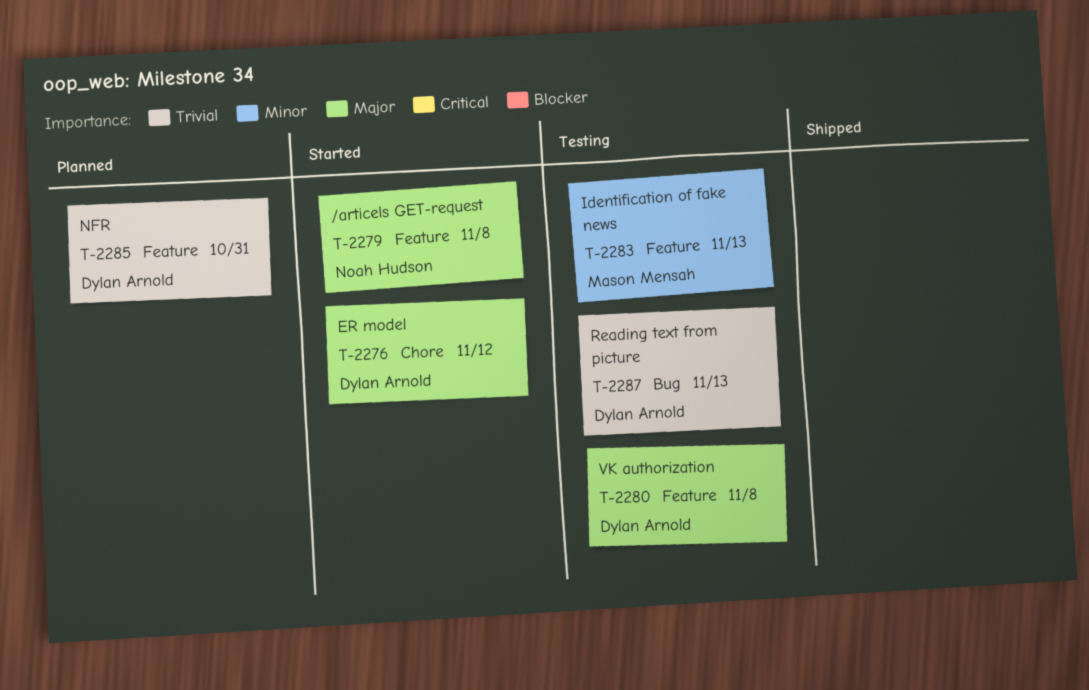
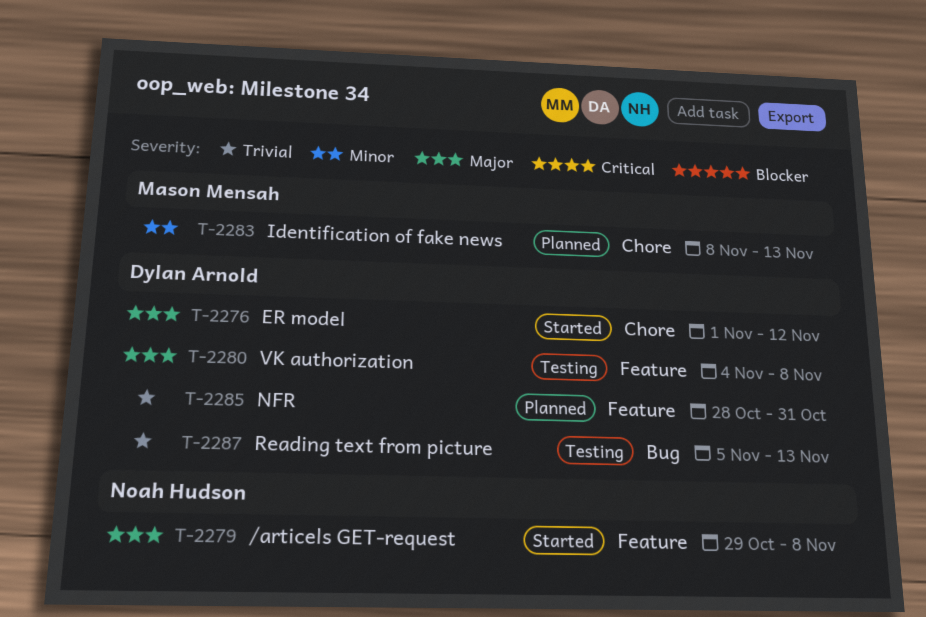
T-2283, status: Testing -> Planned
T-2283, label: Feature -> Chore

